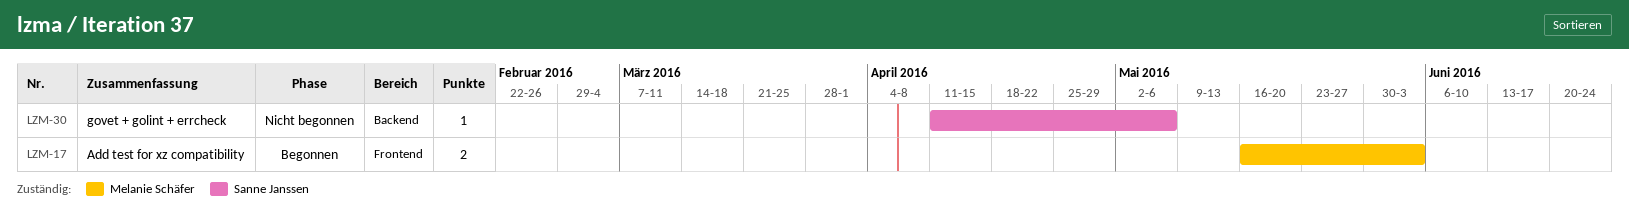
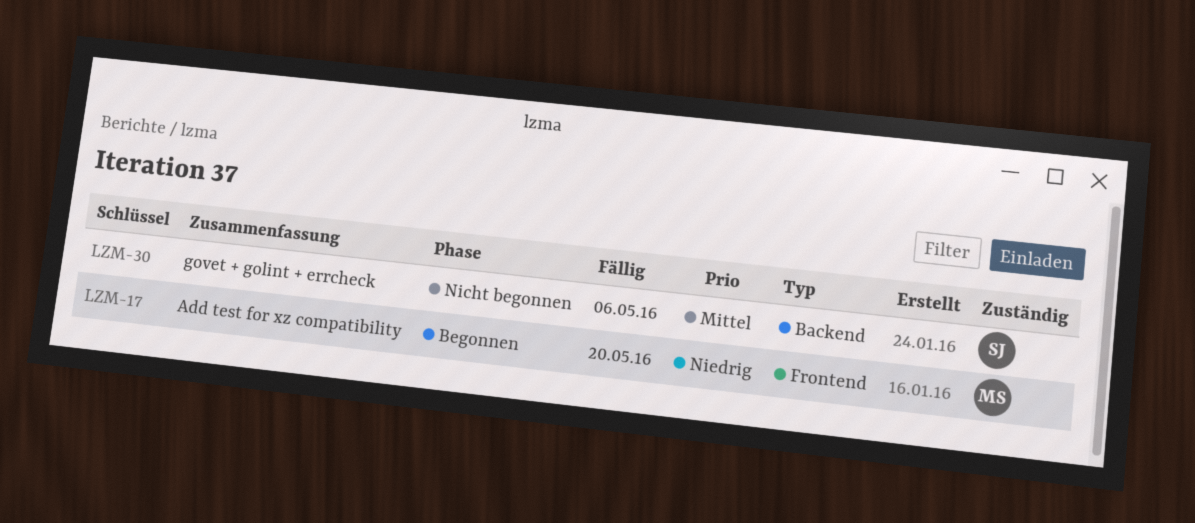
LZM-17, due: Jun 3 -> May 20

